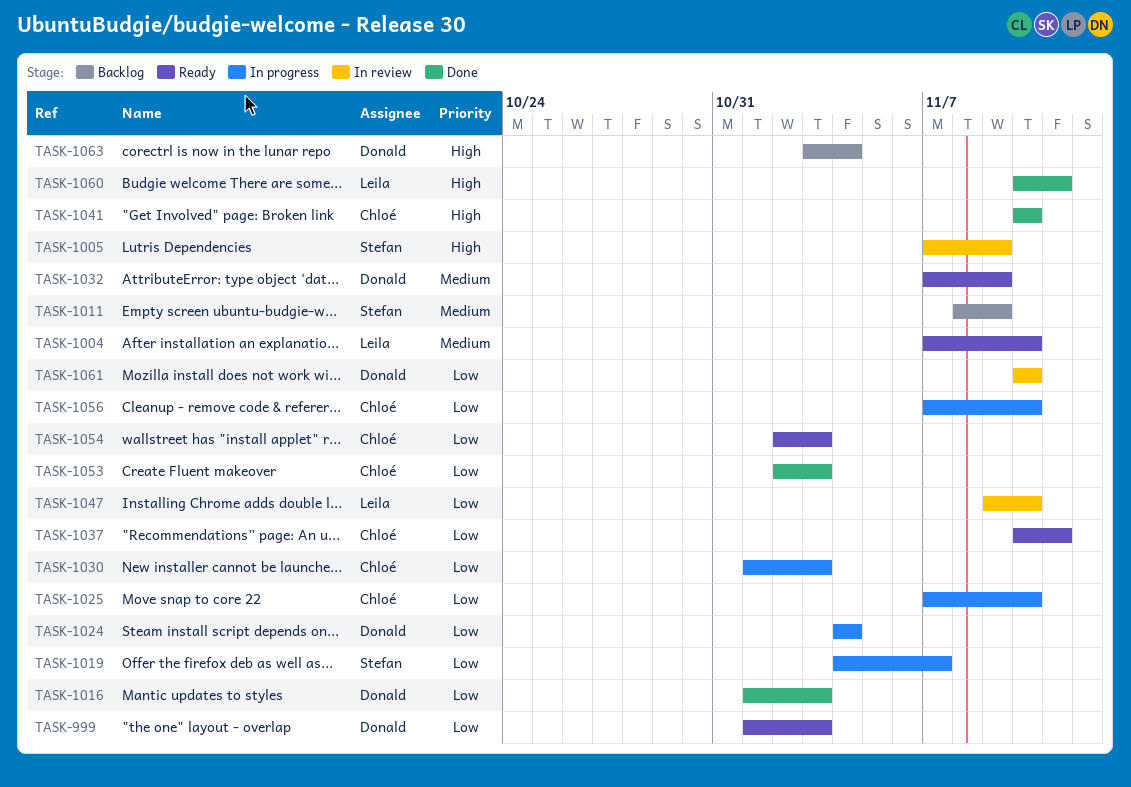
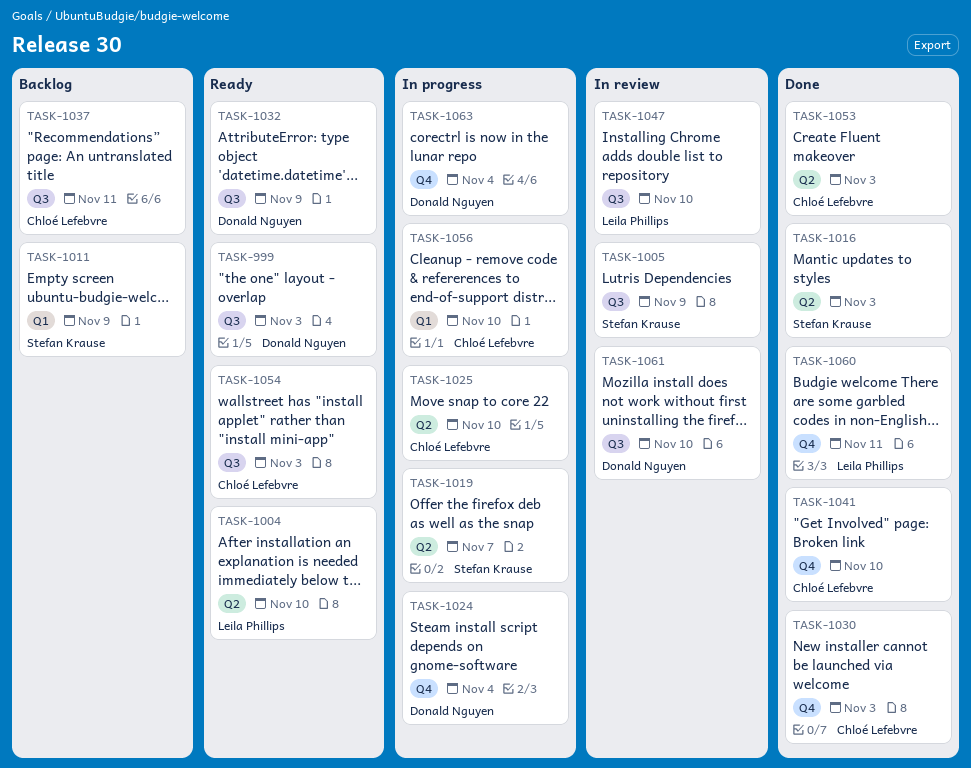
TASK-1016, owner: Donald Nguyen -> Stefan Krause
TASK-1030, status: In progress -> Done
TASK-1037, status: Ready -> Backlog
TASK-1063, status: Backlog -> In progress

